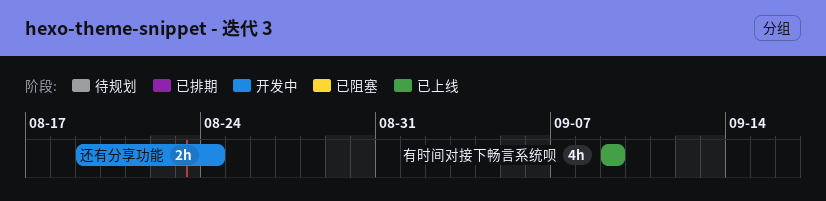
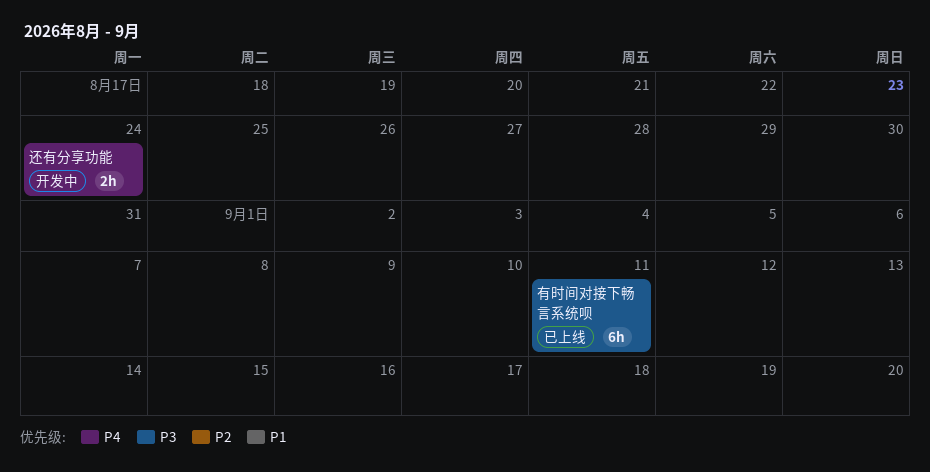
有时间对接下畅言系统呗, estimate: 4h -> 6h
有时间对接下畅言系统呗, due: Sep 9 -> Sep 11

